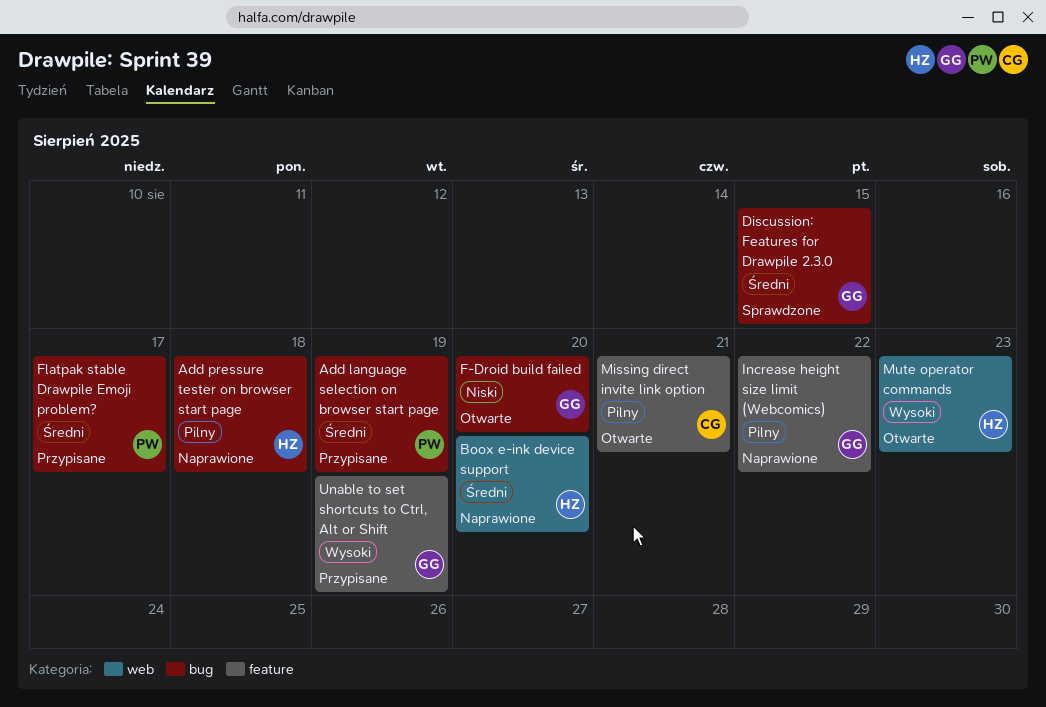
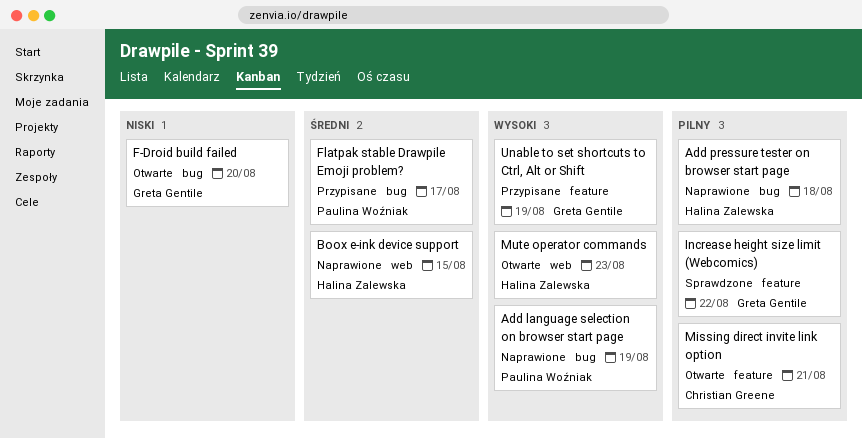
Add language selection on browser start page, status: Przypisane -> Naprawione
Add language selection on browser start page, priority: Średni -> Wysoki
Boox e-ink device support, due: Aug 20 -> Aug 15
Discussion: Features for Drawpile 2.3.0: present -> none
Increase height size limit (Webcomics), status: Naprawione -> Sprawdzone

